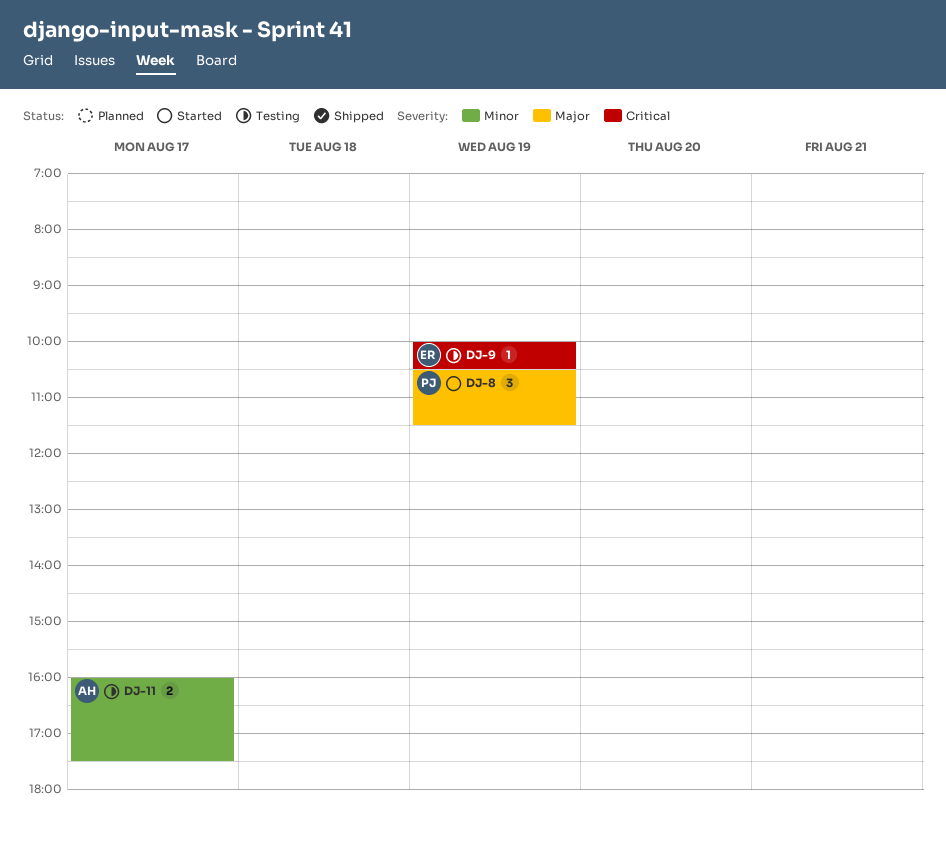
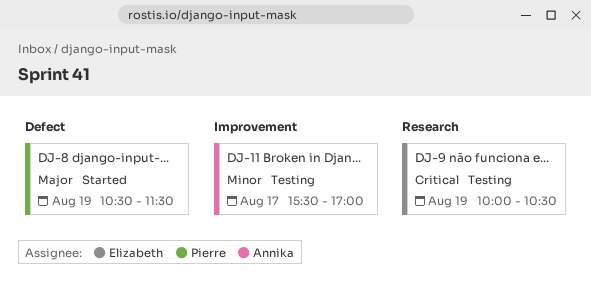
DJ-11, begins: 16:00 -> 15:30
DJ-11, ends: 17:30 -> 17:00

